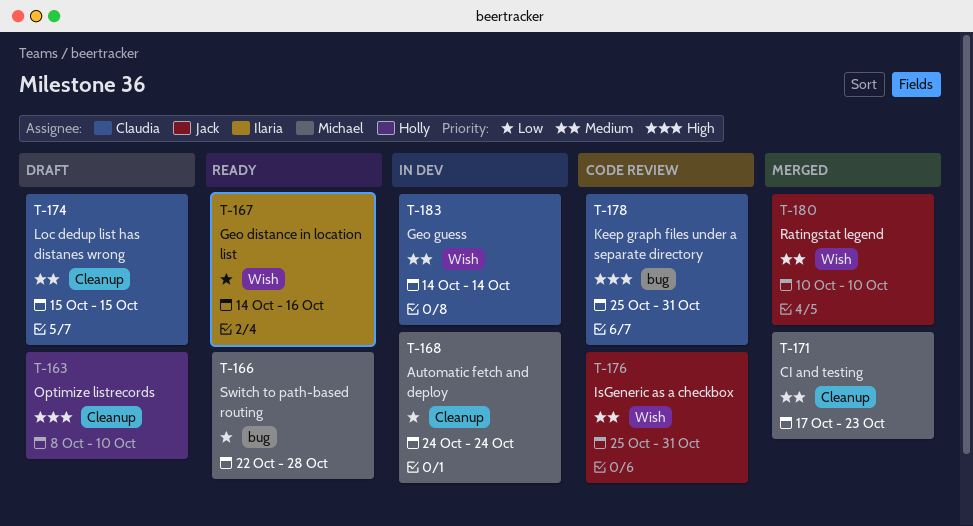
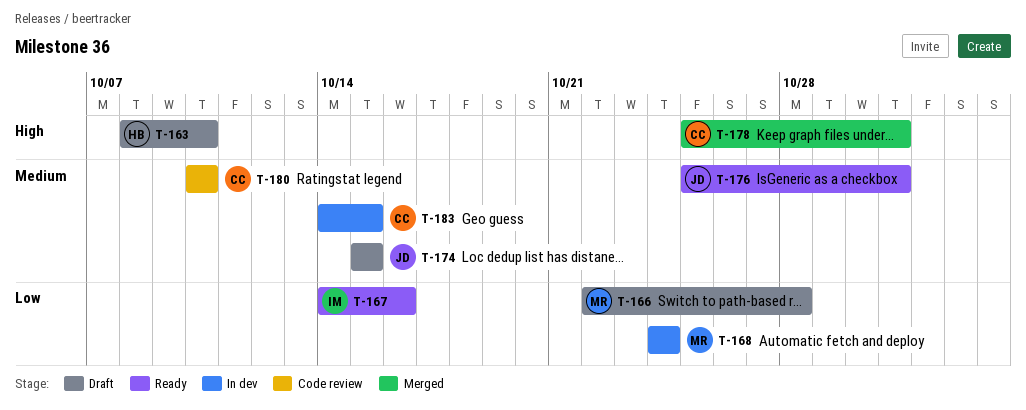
T-166, status: Ready -> Draft
T-171: present -> none
T-174, owner: Claudia -> Jack
T-176, status: Code review -> Ready
T-178, status: Code review -> Merged
T-180, status: Merged -> Code review
T-180, owner: Jack -> Claudia
T-183, due: Oct 14 -> Oct 15

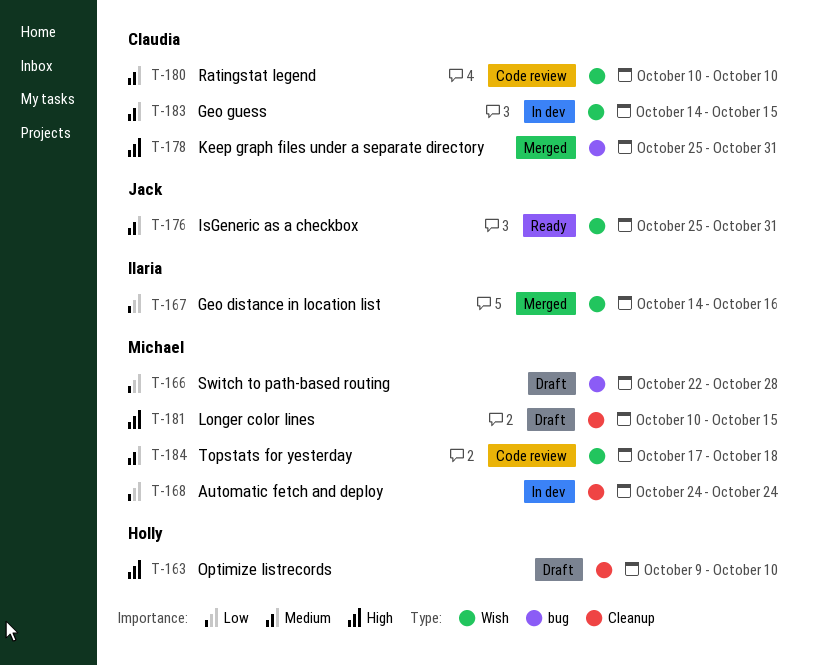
T-163, start: Oct 8 -> Oct 9
T-167, status: Ready -> Merged
T-174: present -> none
T-181: none -> present
T-184: none -> present

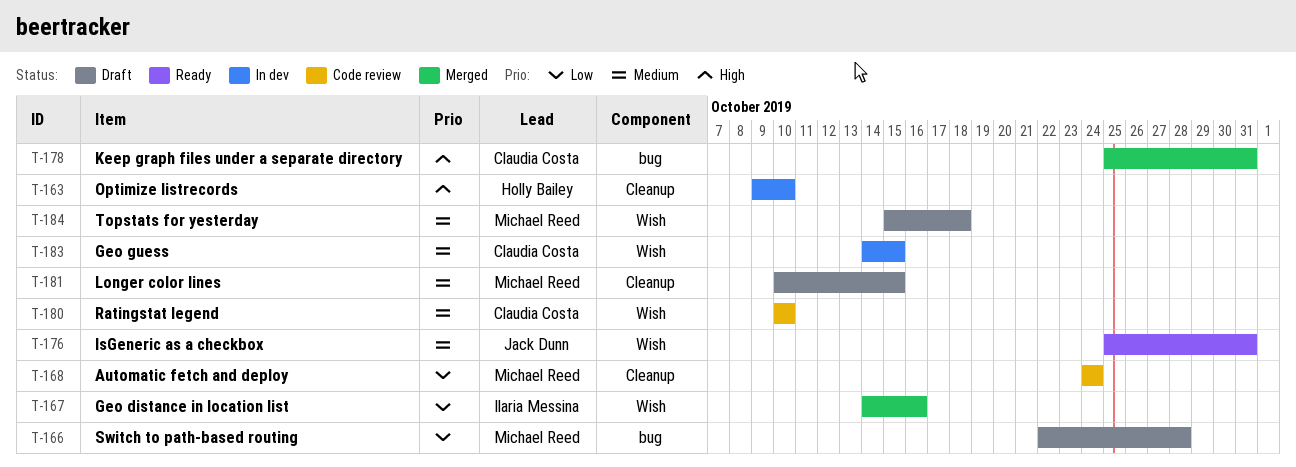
T-163, status: Draft -> In dev
T-168, status: In dev -> Code review
T-181, priority: High -> Medium
T-184, status: Code review -> Draft
T-184, start: Oct 17 -> Oct 15

